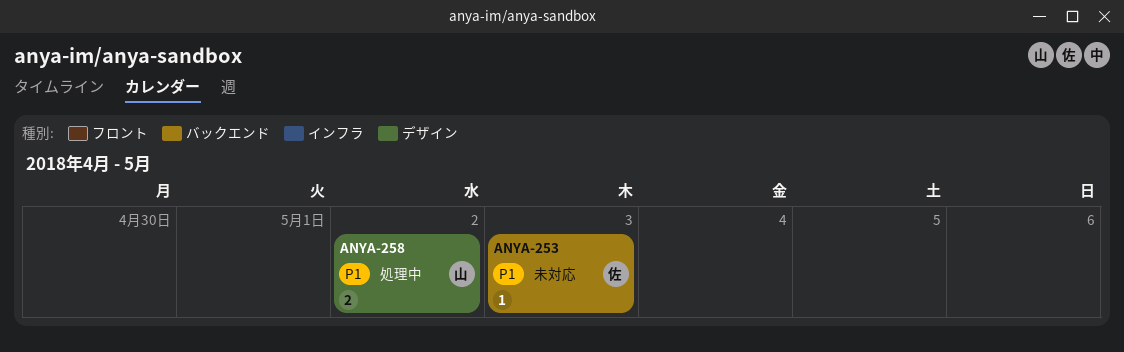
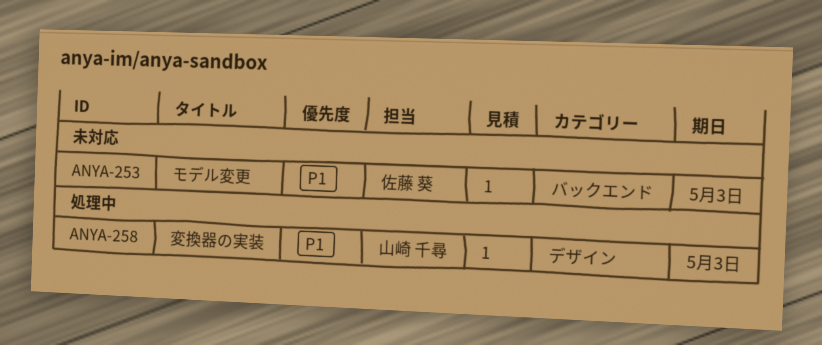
ANYA-258, estimate: 2 -> 1
ANYA-258, due: May 2 -> May 3

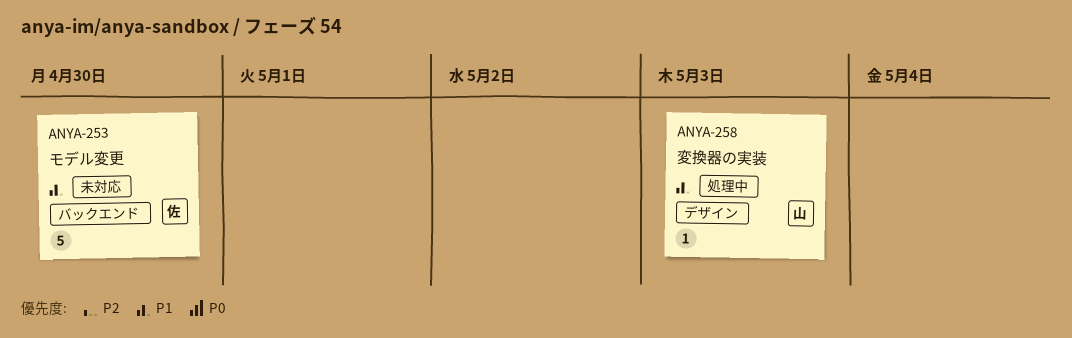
ANYA-253, estimate: 1 -> 5
ANYA-253, due: May 3 -> Apr 30

